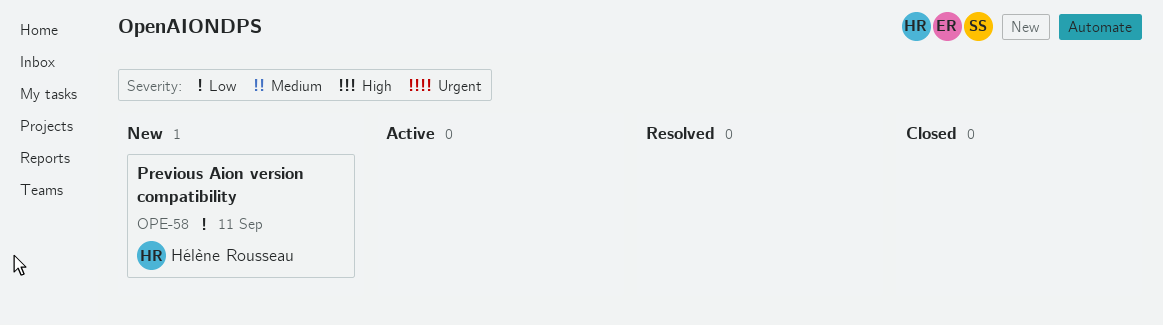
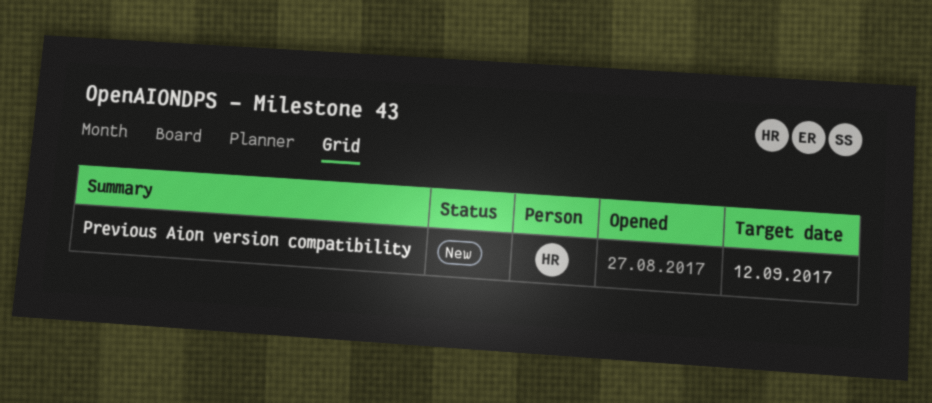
Previous Aion version compatibility, due: Sep 11 -> Sep 12

